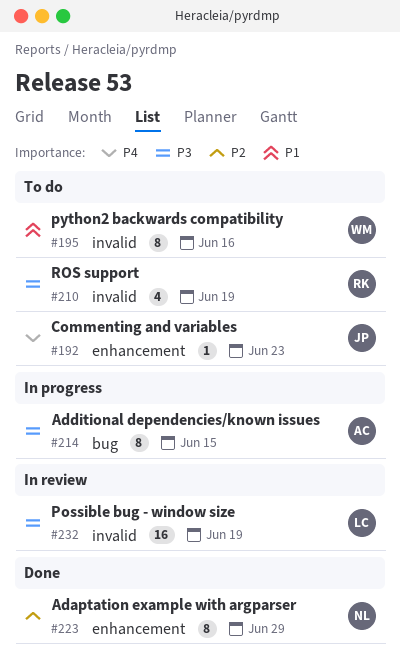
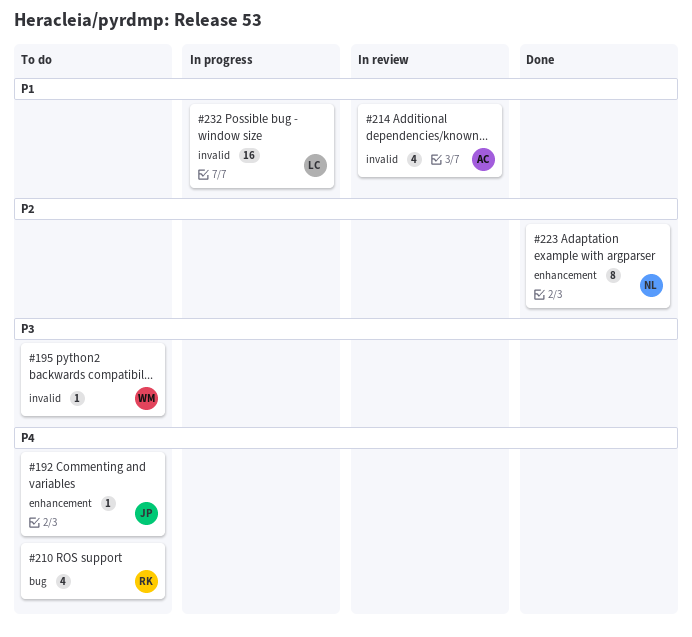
#195, priority: P1 -> P3
#195, estimate: 8 -> 1
#210, priority: P3 -> P4
#210, label: invalid -> bug
#214, status: In progress -> In review
#214, priority: P3 -> P1
#214, label: bug -> invalid
#214, estimate: 8 -> 4
#232, status: In review -> In progress
#232, priority: P3 -> P1

